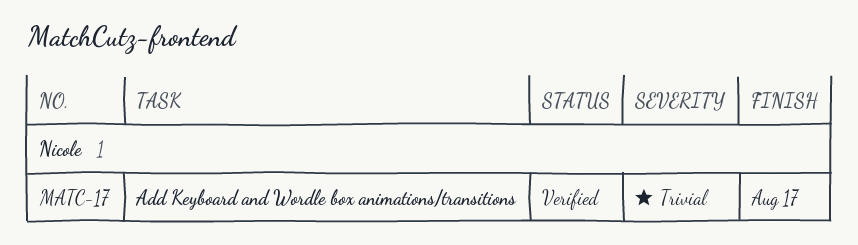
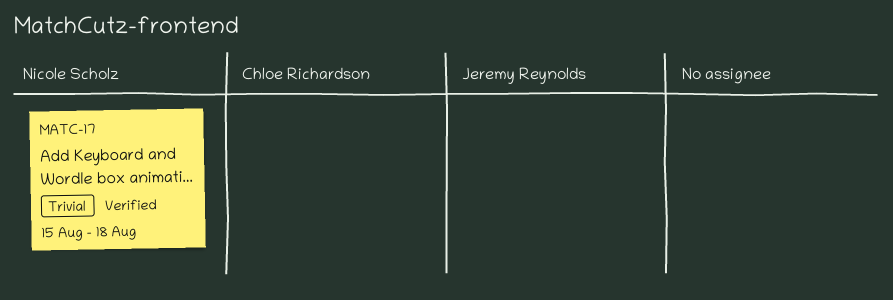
MATC-17, due: Aug 17 -> Aug 18

